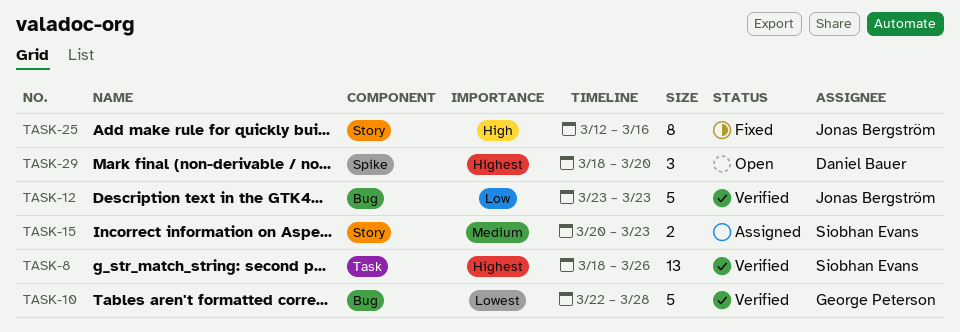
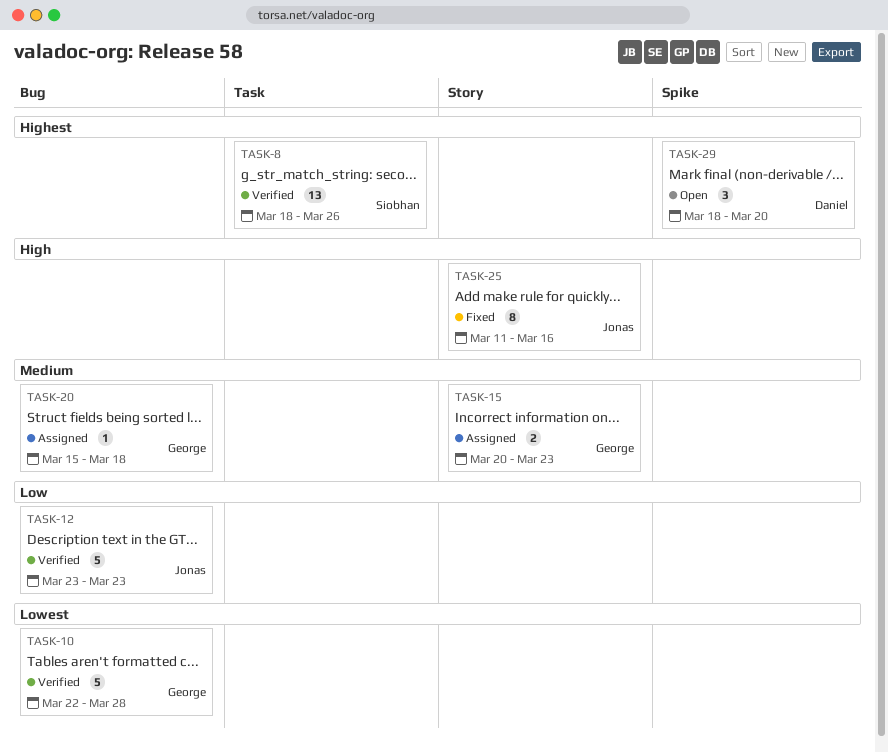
TASK-15, owner: Siobhan Evans -> George Peterson
TASK-20: none -> present
TASK-25, start: Mar 12 -> Mar 11

